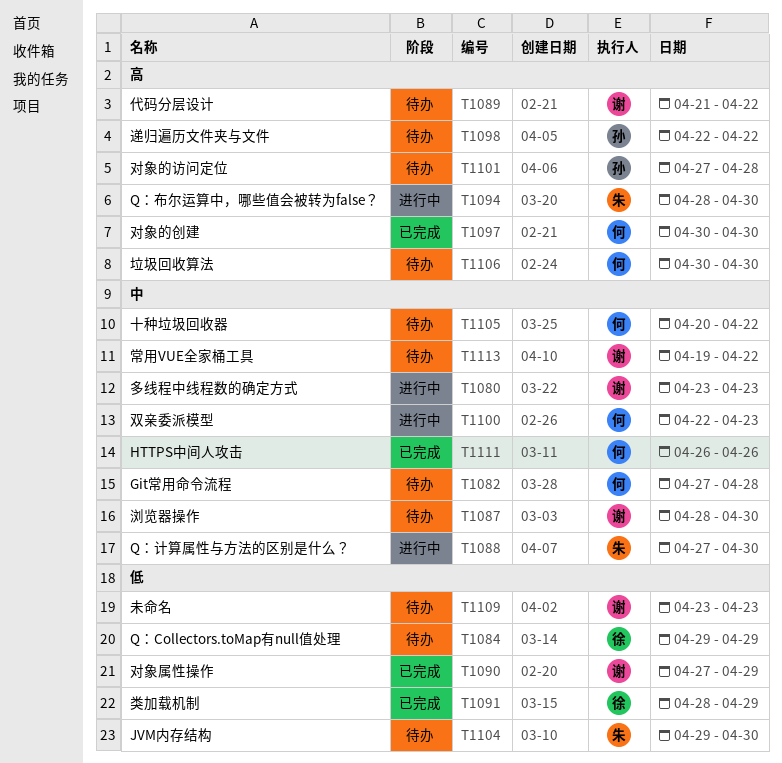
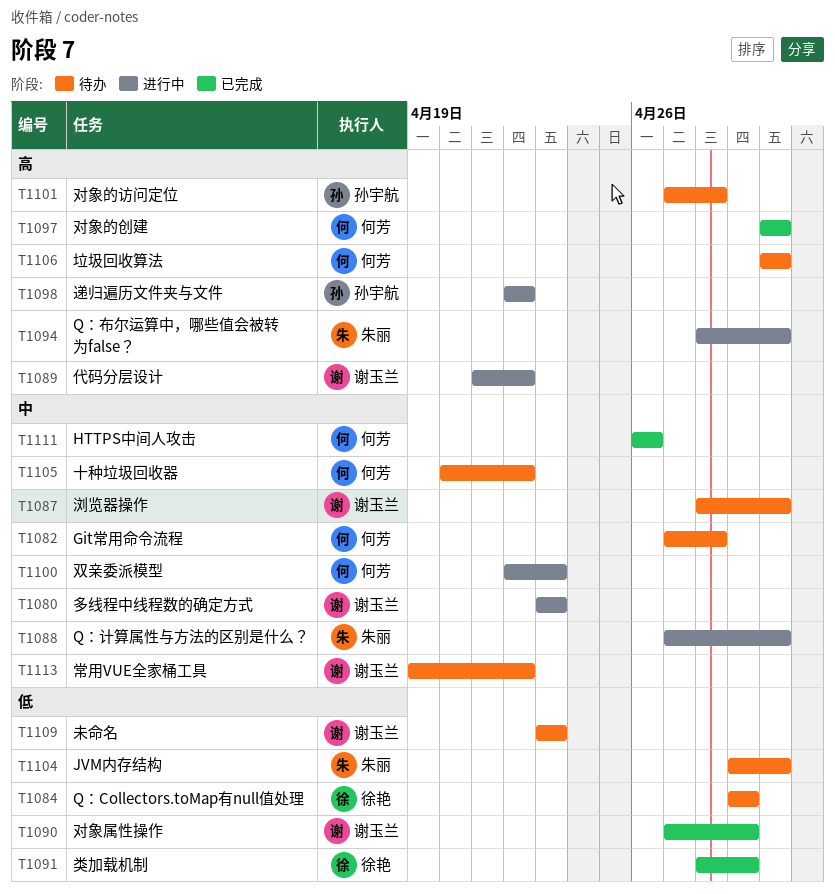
T1089, status: 待办 -> 进行中
T1098, status: 待办 -> 进行中

